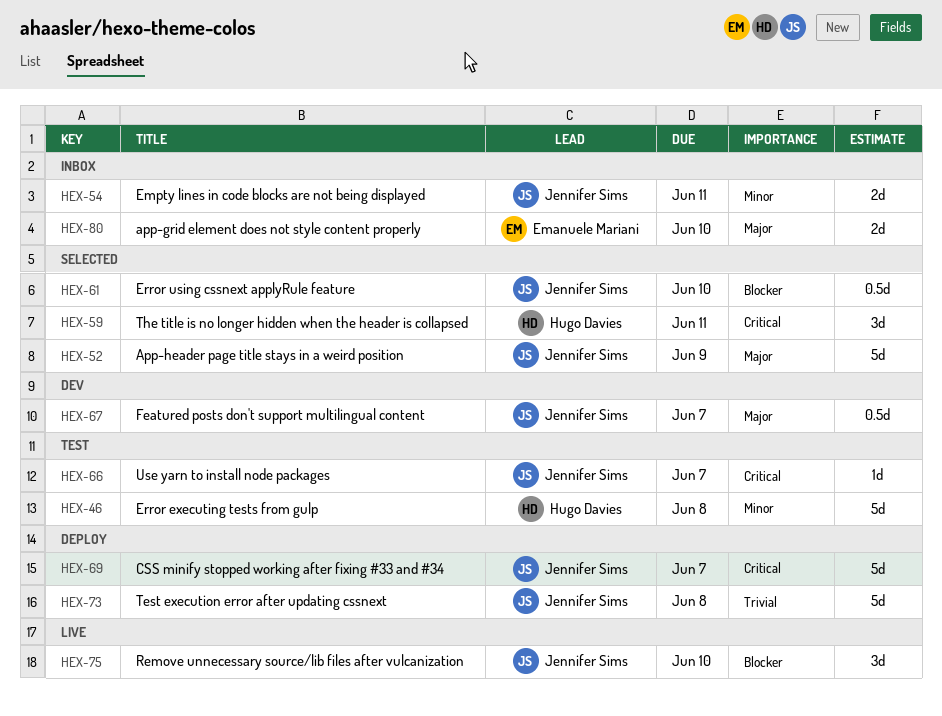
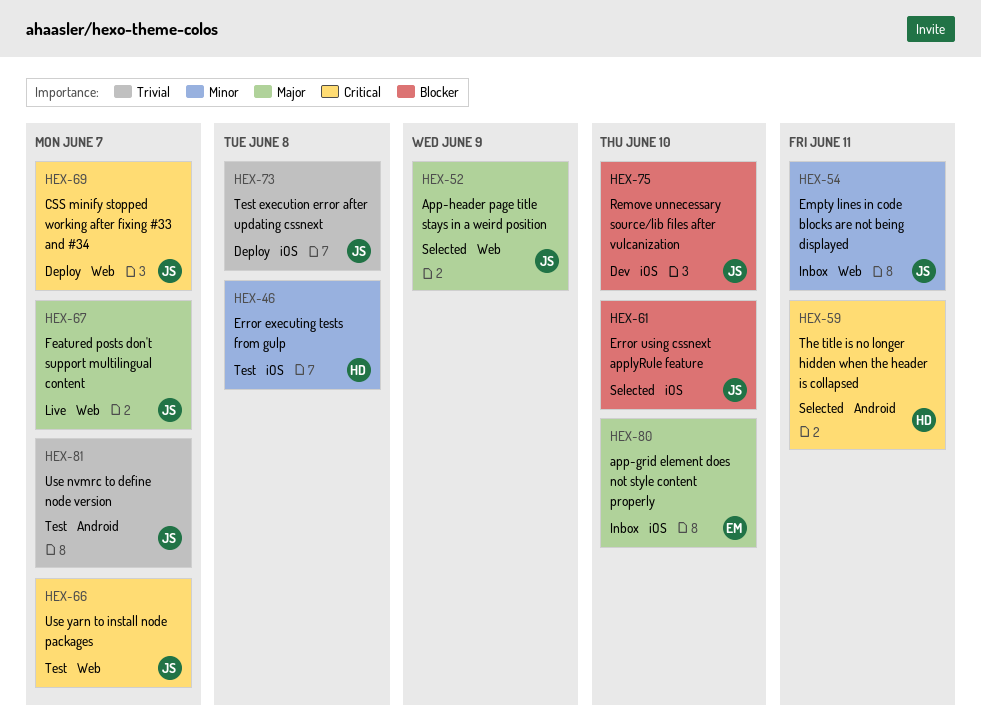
HEX-67, status: Dev -> Live
HEX-75, status: Live -> Dev
HEX-81: none -> present

